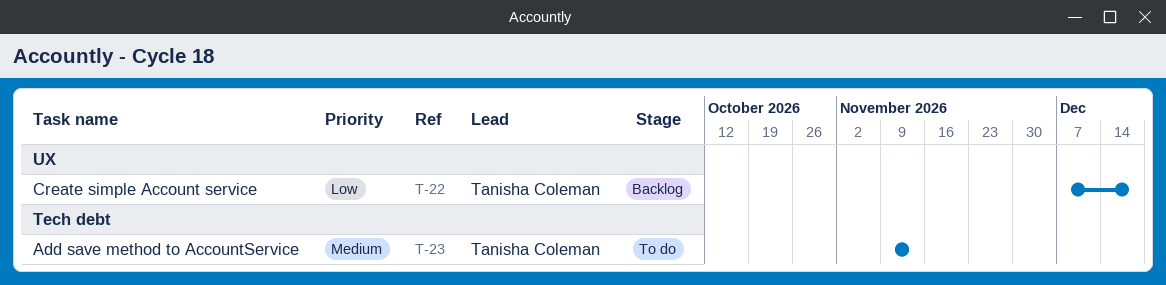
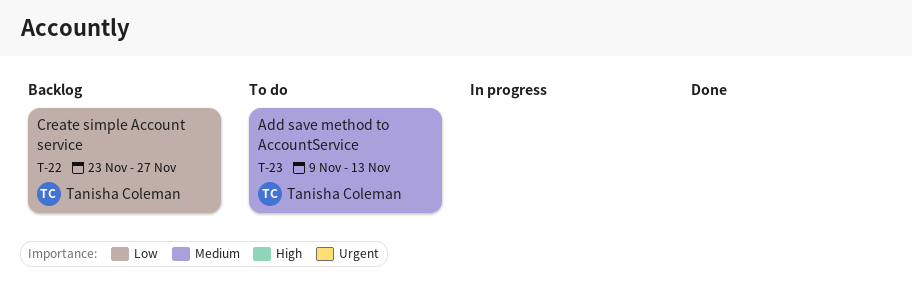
T-22, start: Dec 7 -> Nov 23
T-22, due: Dec 18 -> Nov 27

